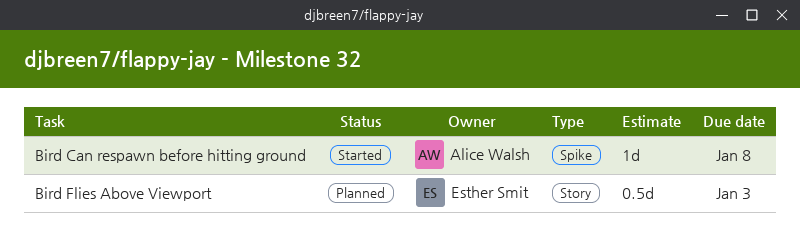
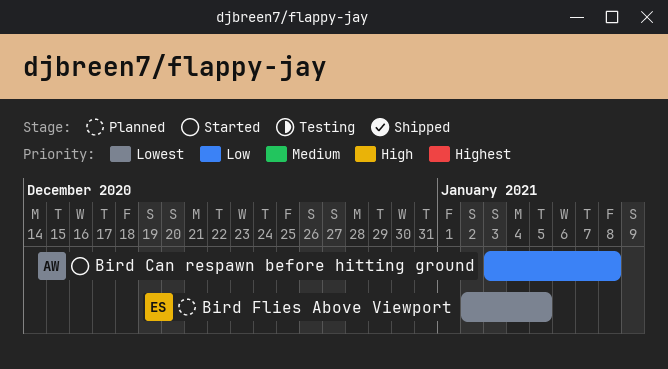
Bird Flies Above Viewport, due: Jan 3 -> Jan 5

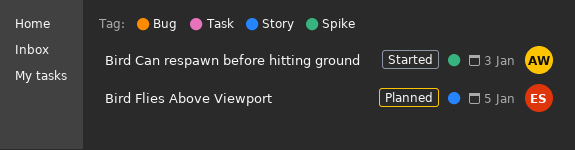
Bird Can respawn before hitting ground, due: Jan 8 -> Jan 3

